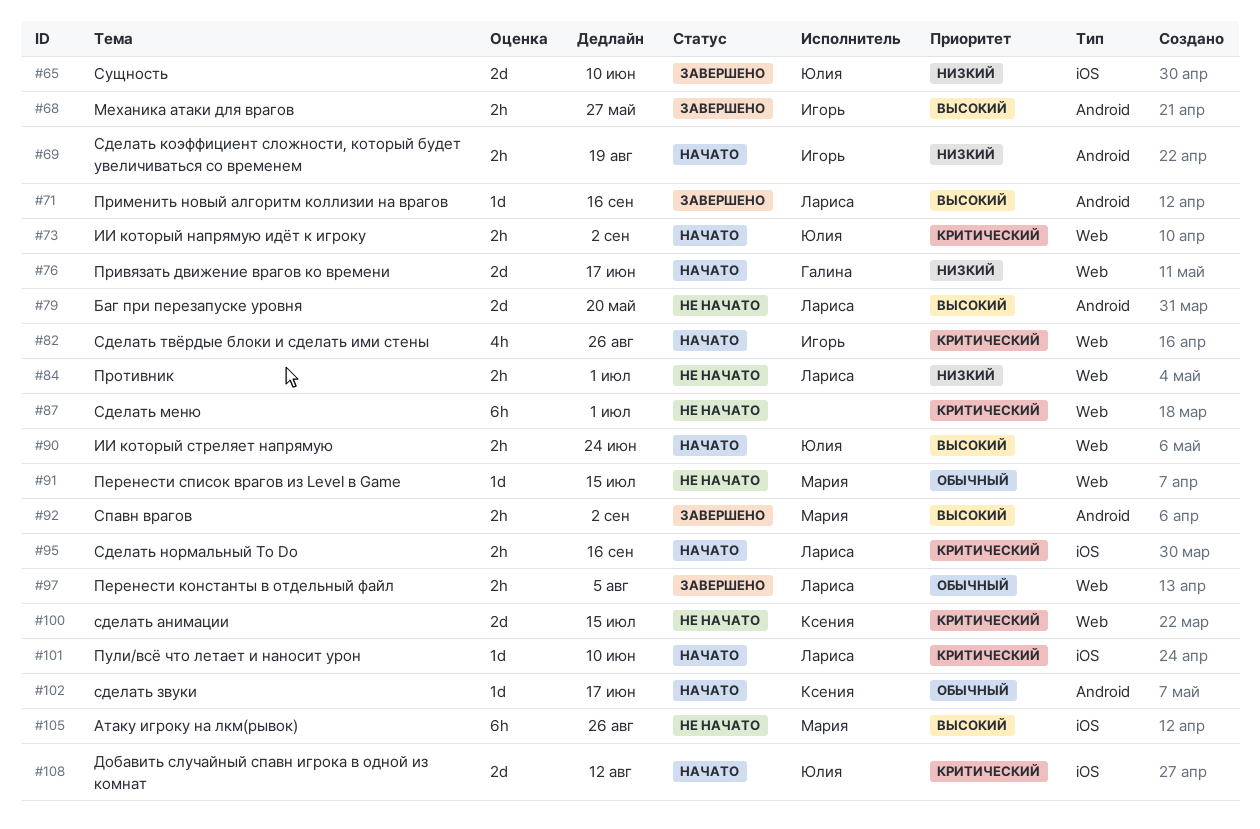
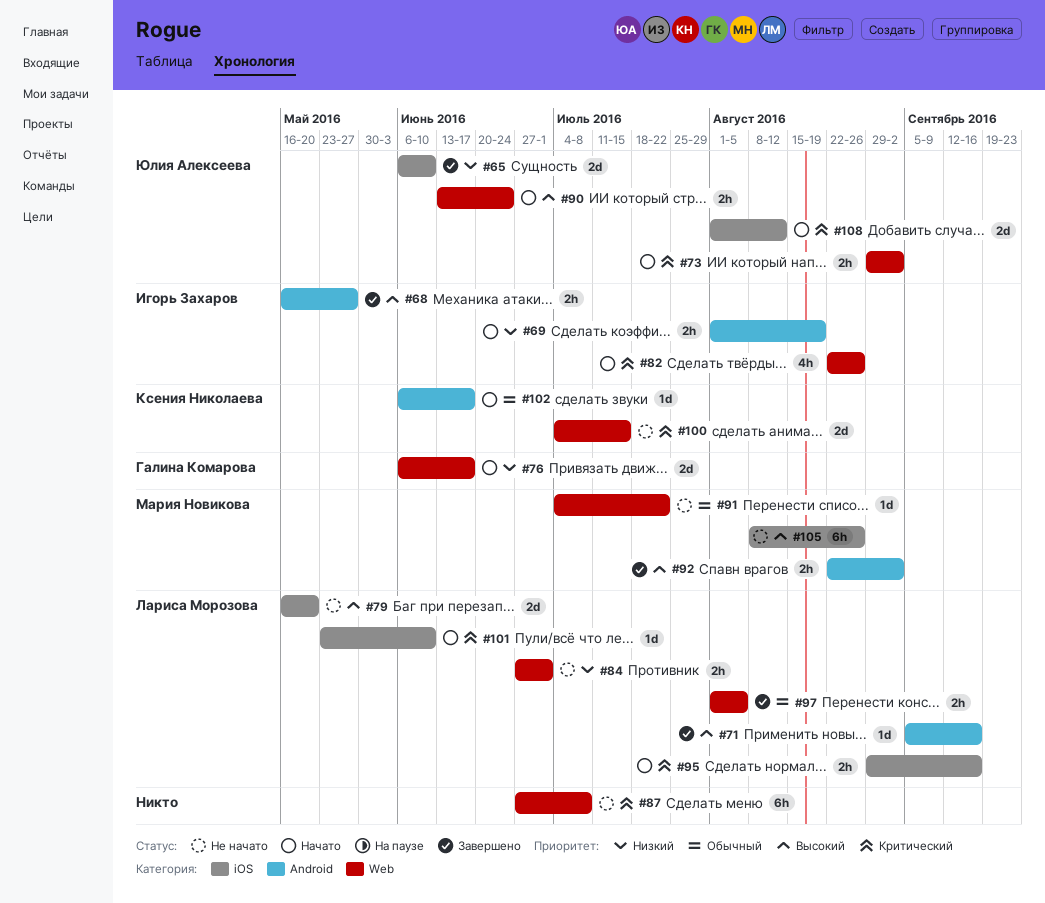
#79, label: Android -> iOS
#87, due: Jul 1 -> Jul 8
#91, due: Jul 15 -> Jul 22

